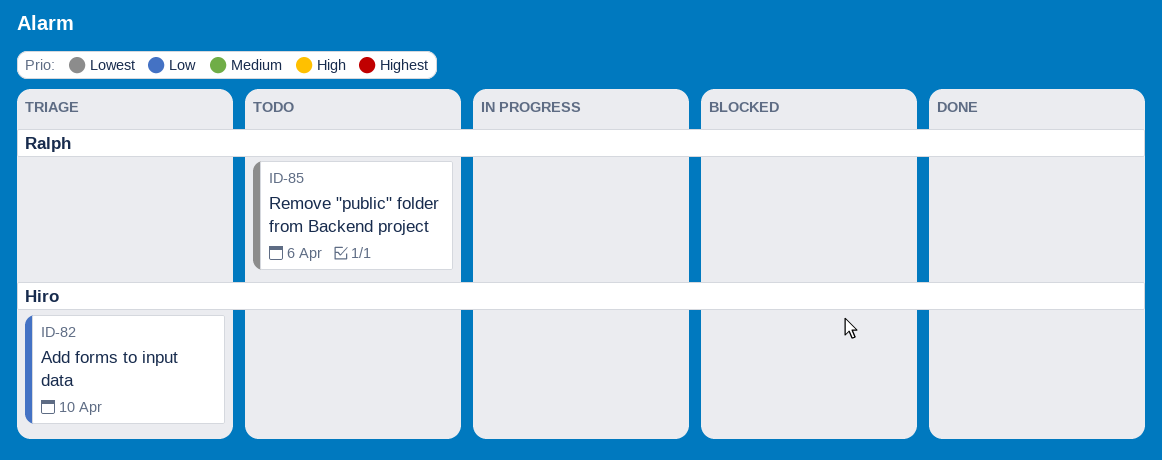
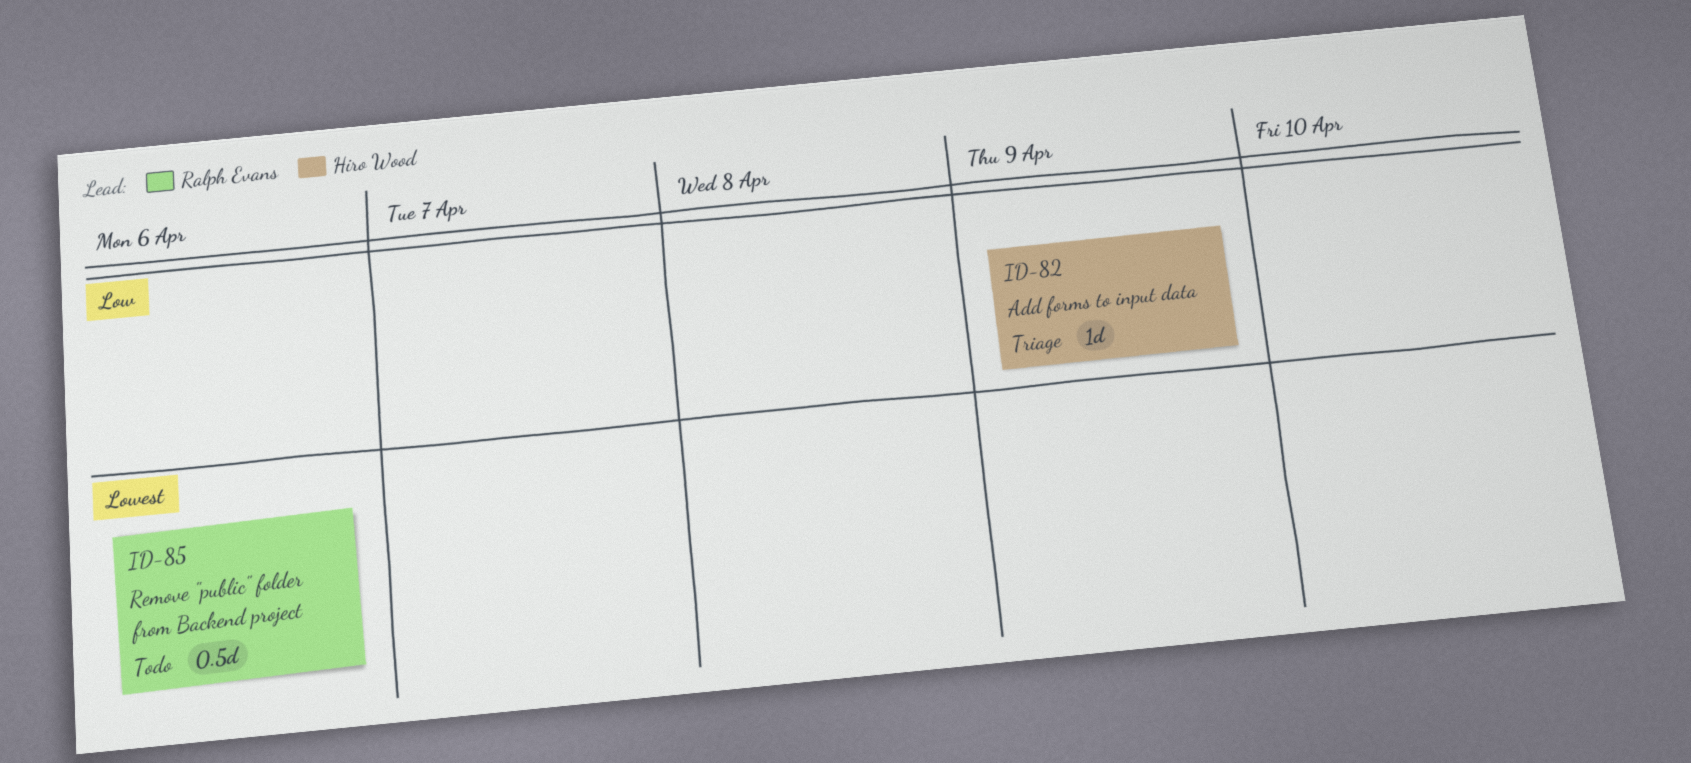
ID-82, due: Apr 10 -> Apr 9

